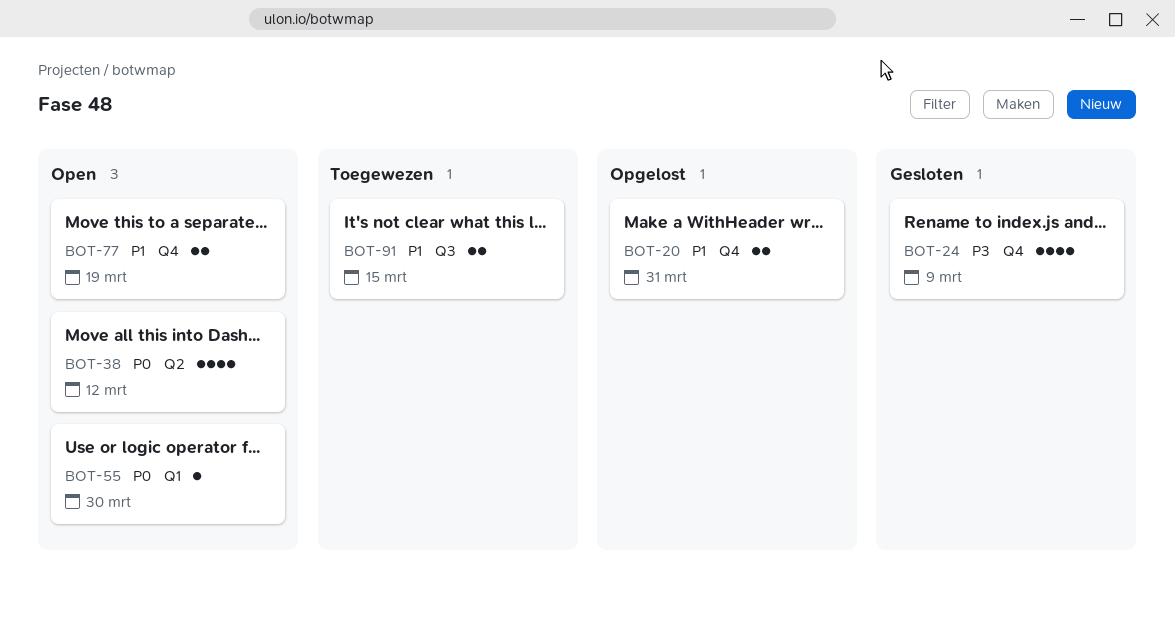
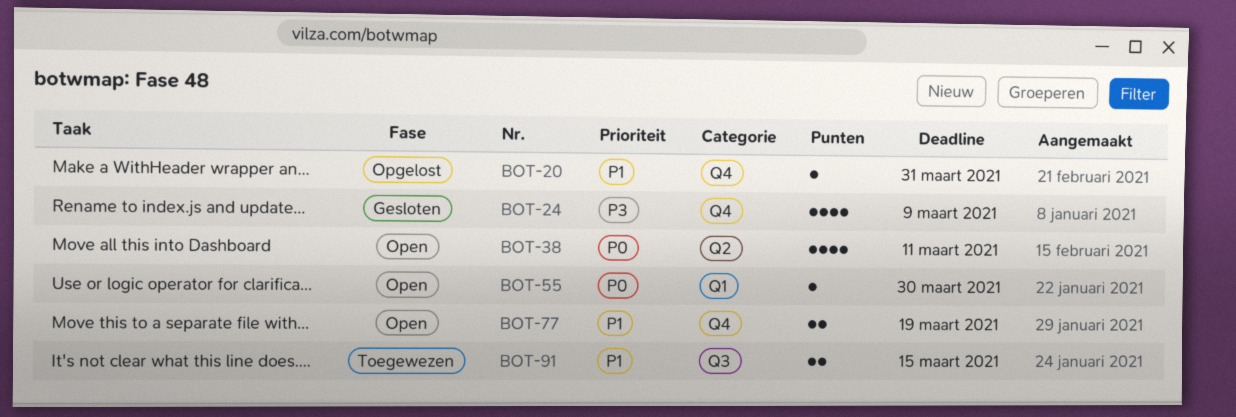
BOT-20, estimate: 2 -> 1
BOT-38, due: Mar 12 -> Mar 11

